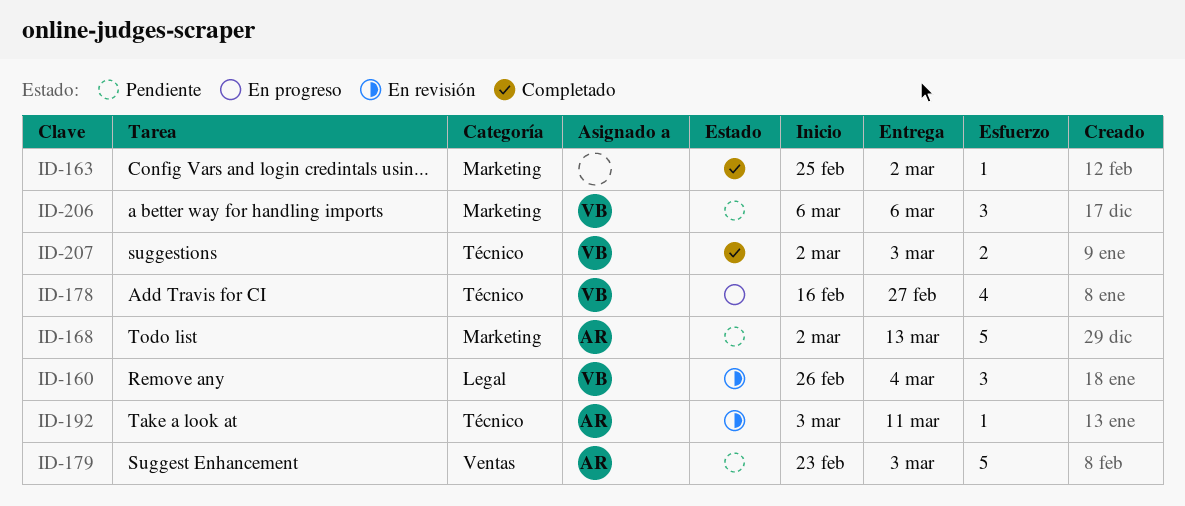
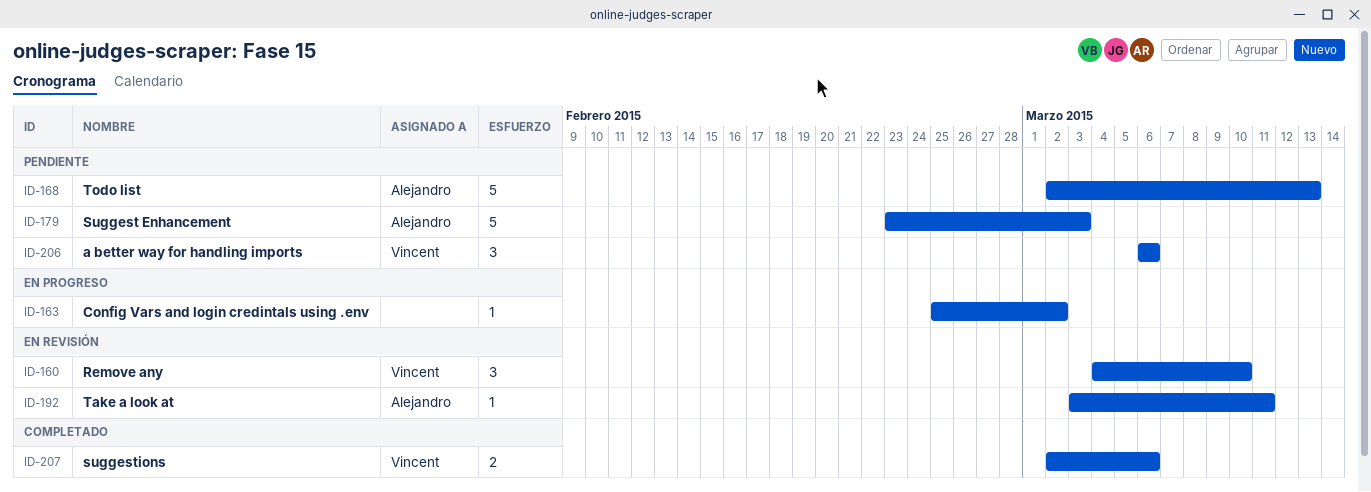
ID-160, start: Feb 26 -> Mar 4
ID-160, due: Mar 4 -> Mar 10
ID-163, status: Completado -> En progreso
ID-178: present -> none
ID-207, due: Mar 3 -> Mar 6

